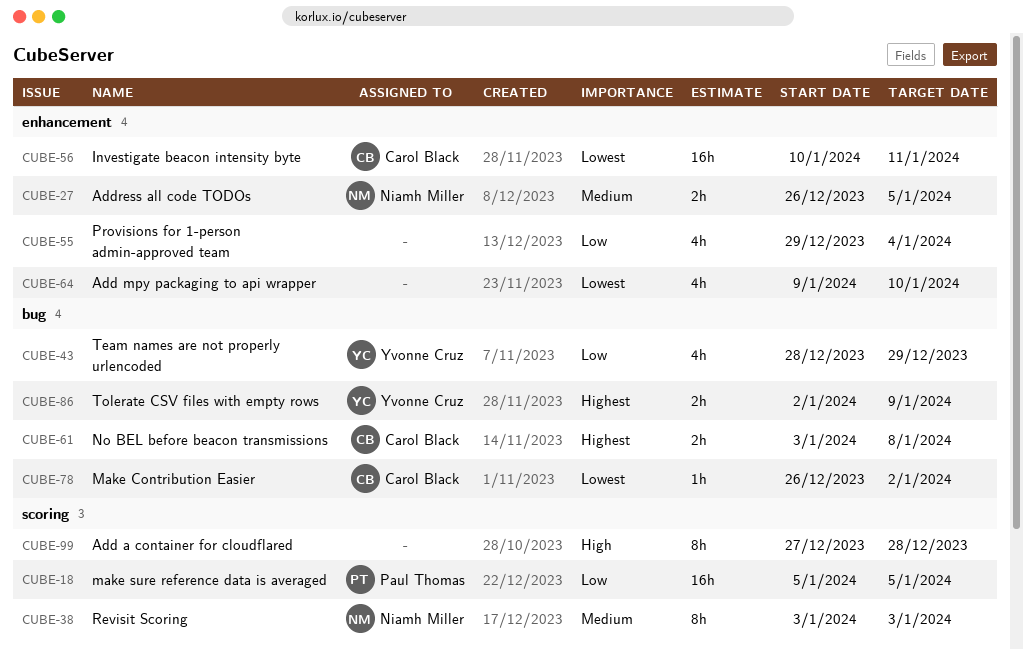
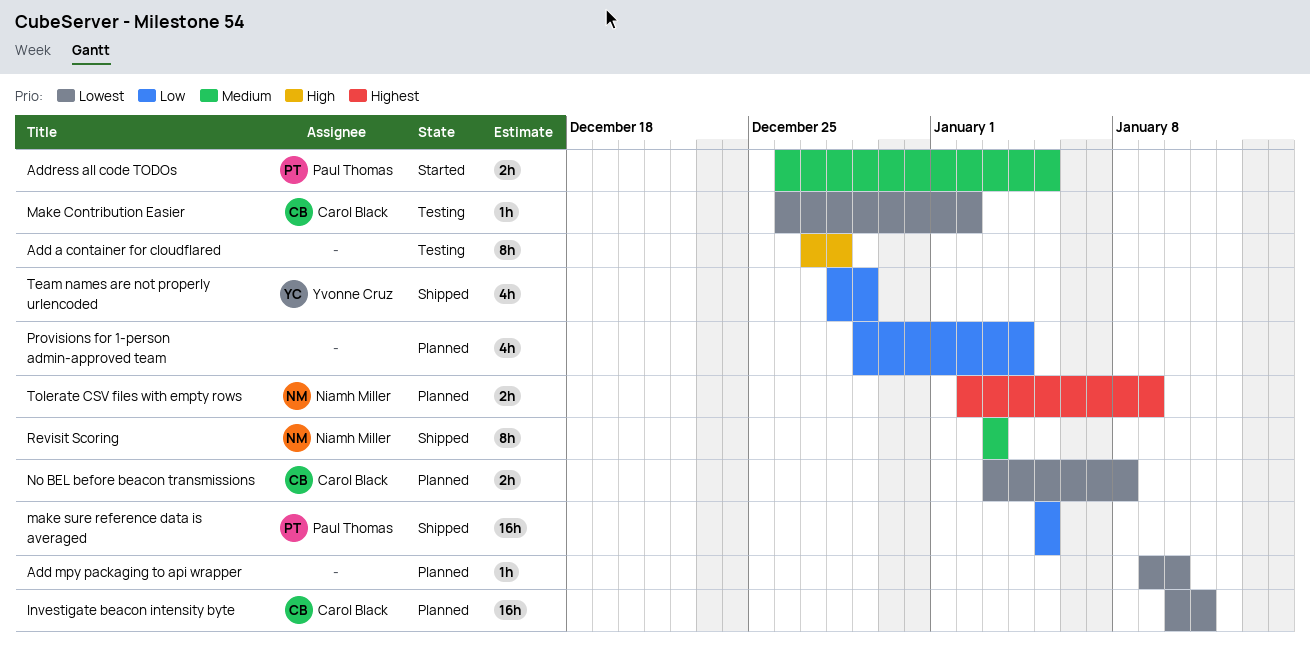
Add mpy packaging to api wrapper, estimate: 4h -> 1h
Address all code TODOs, owner: Niamh Miller -> Paul Thomas
No BEL before beacon transmissions, priority: Highest -> Lowest
Tolerate CSV files with empty rows, owner: Yvonne Cruz -> Niamh Miller

